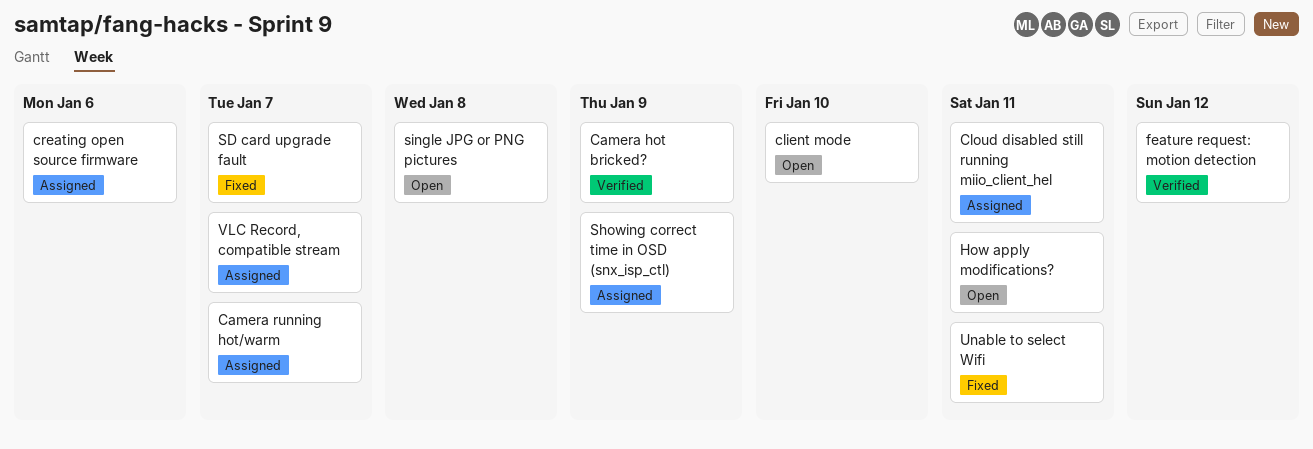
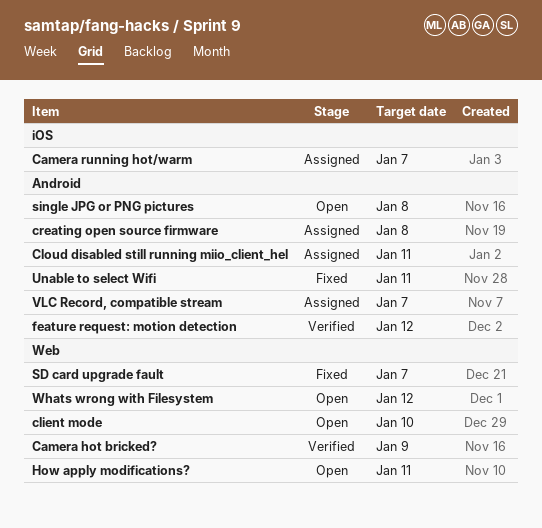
creating open source firmware, due: Jan 6 -> Jan 8
Showing correct time in OSD (snx_isp_ctl): present -> none
Whats wrong with Filesystem: none -> present

